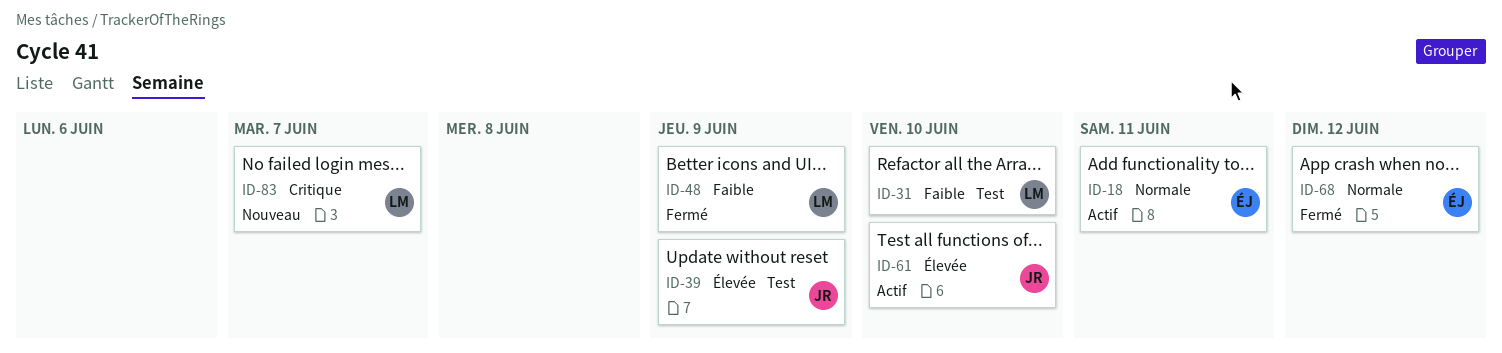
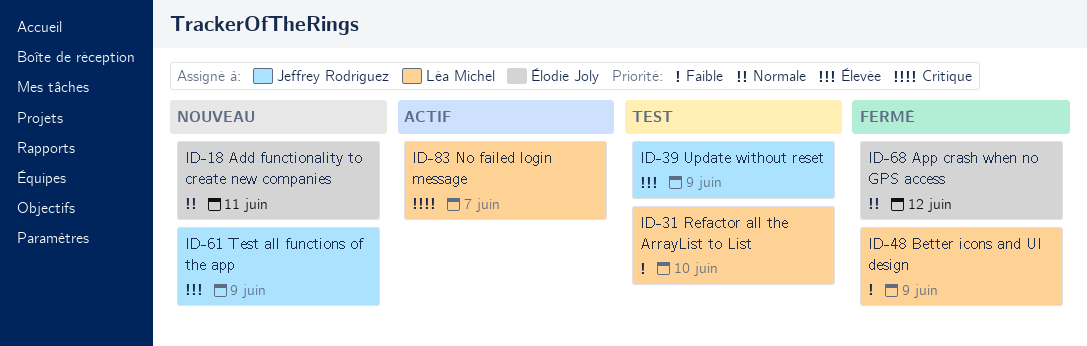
ID-18, status: Actif -> Nouveau
ID-61, status: Actif -> Nouveau
ID-61, due: Jun 10 -> Jun 9
ID-83, status: Nouveau -> Actif

